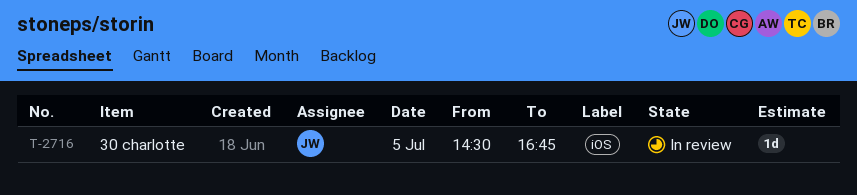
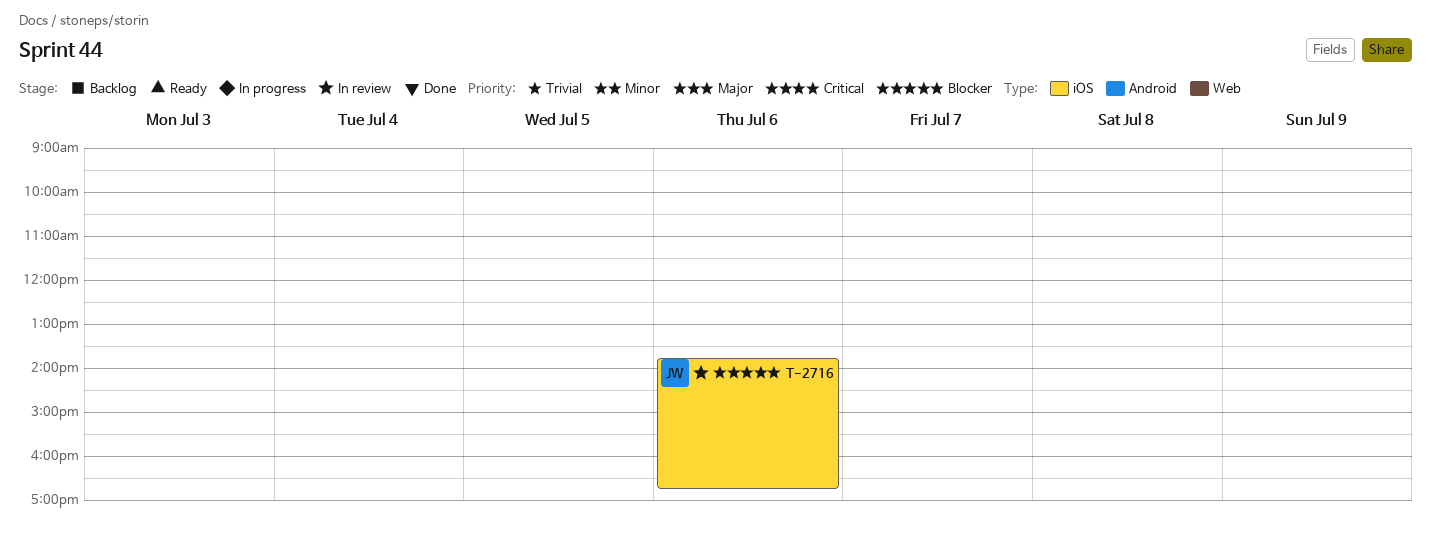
T-2716, day: Jul 5 -> Jul 6
T-2716, begins: 14:30 -> 13:45

